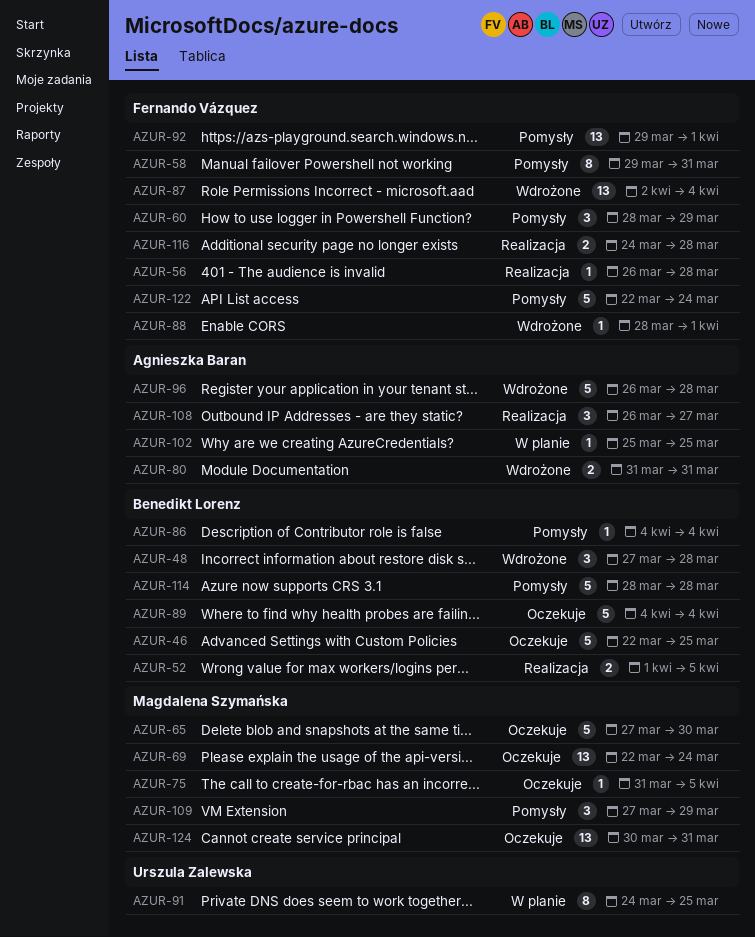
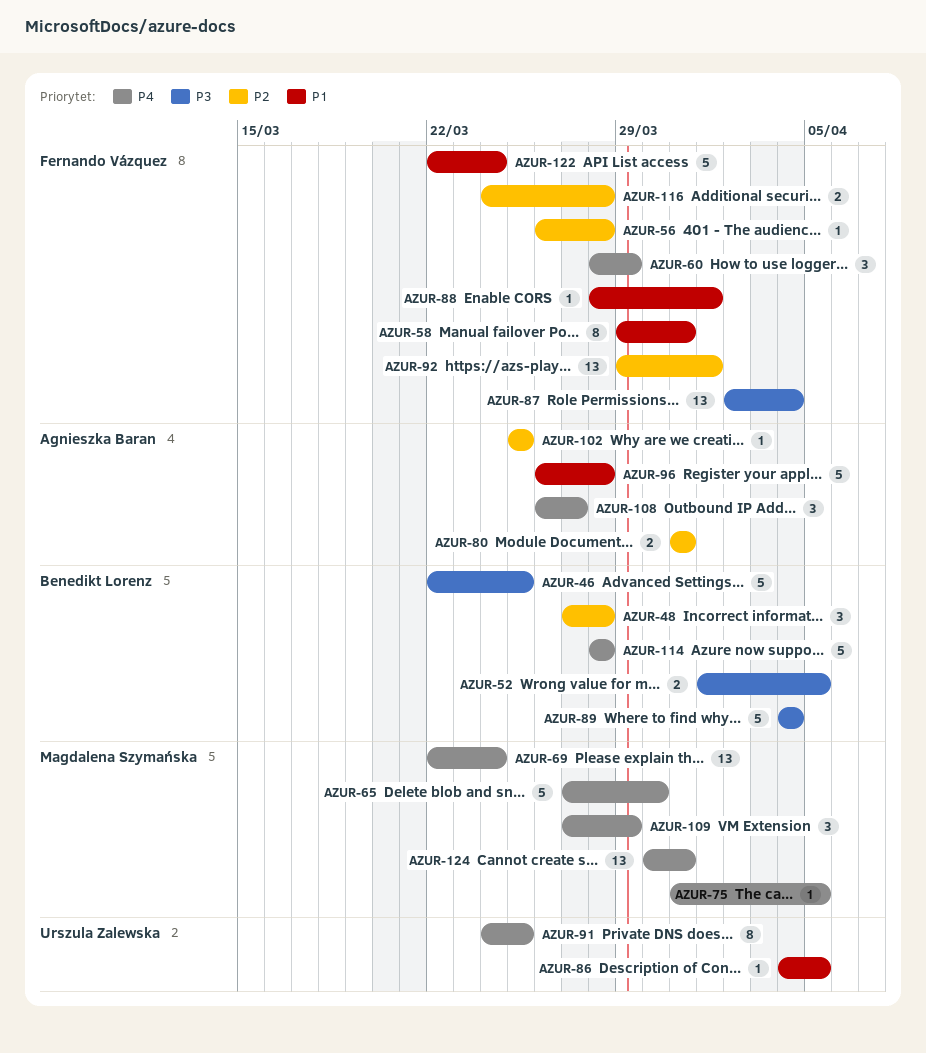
AZUR-86, owner: Benedikt Lorenz -> Urszula Zalewska
AZUR-86, due: Apr 4 -> Apr 5

